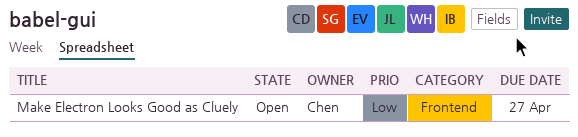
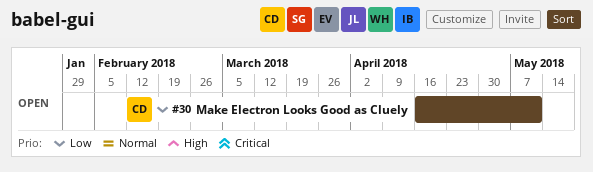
Make Electron Looks Good as Cluely, due: Apr 27 -> May 11

